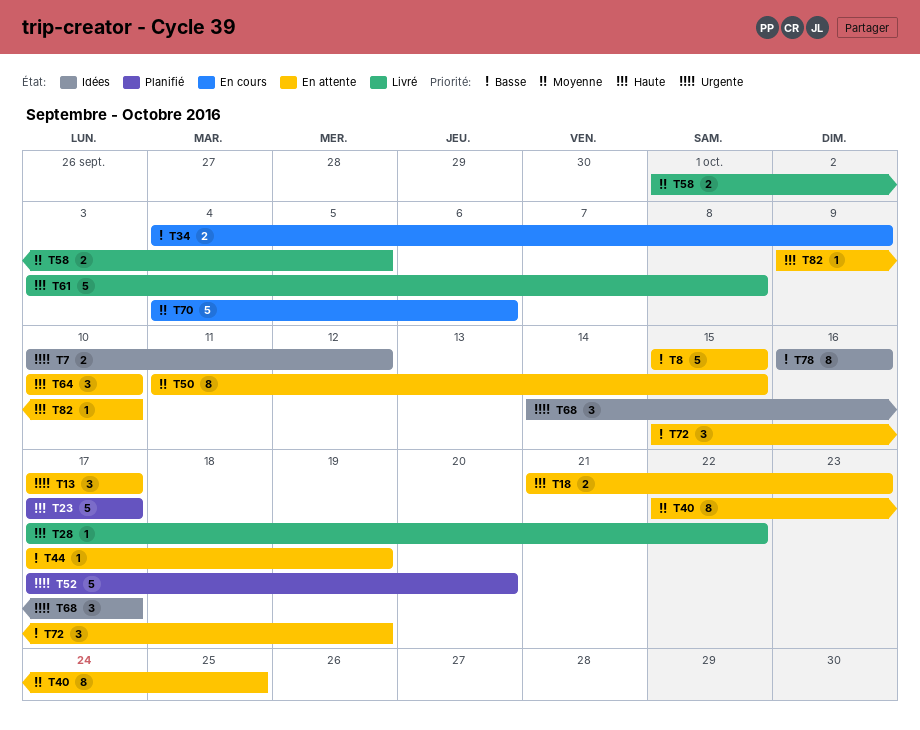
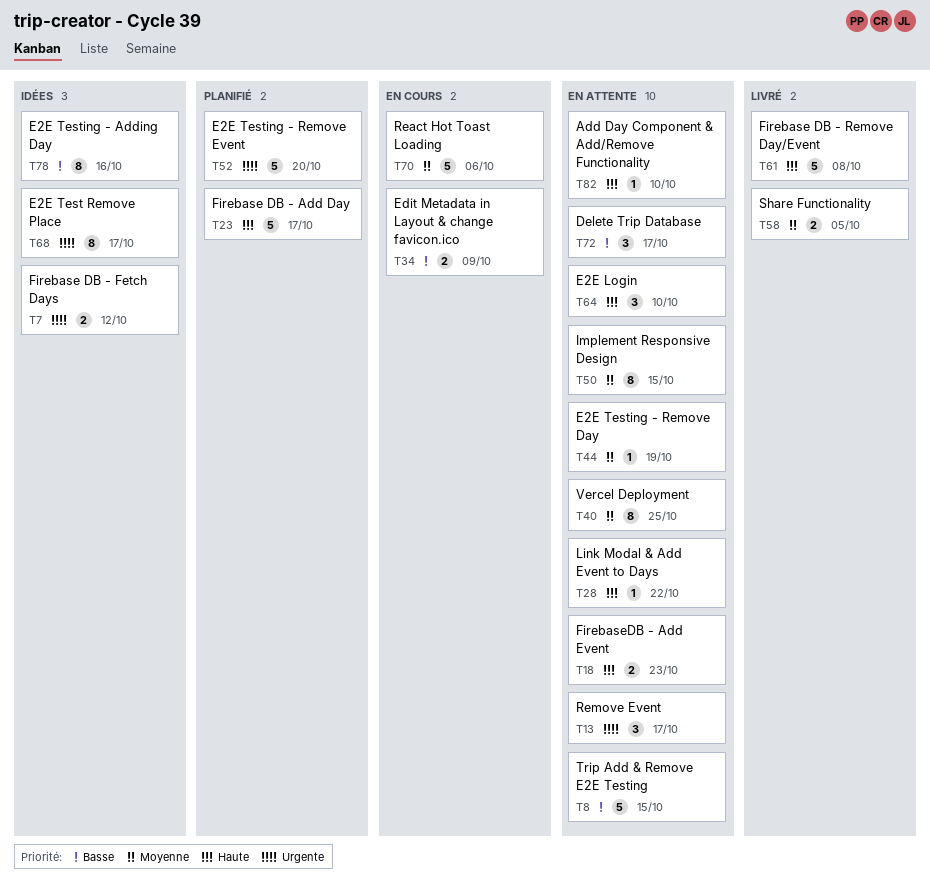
T28, status: Livré -> En attente
T44, priority: Basse -> Moyenne
T68, estimate: 3 -> 8
T72, due: Oct 19 -> Oct 17

